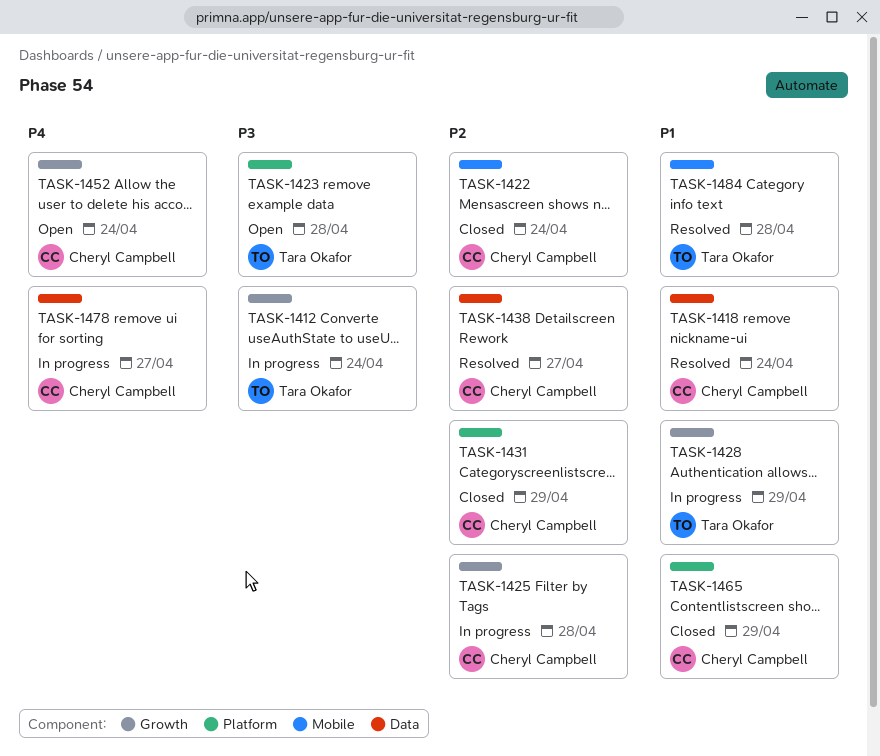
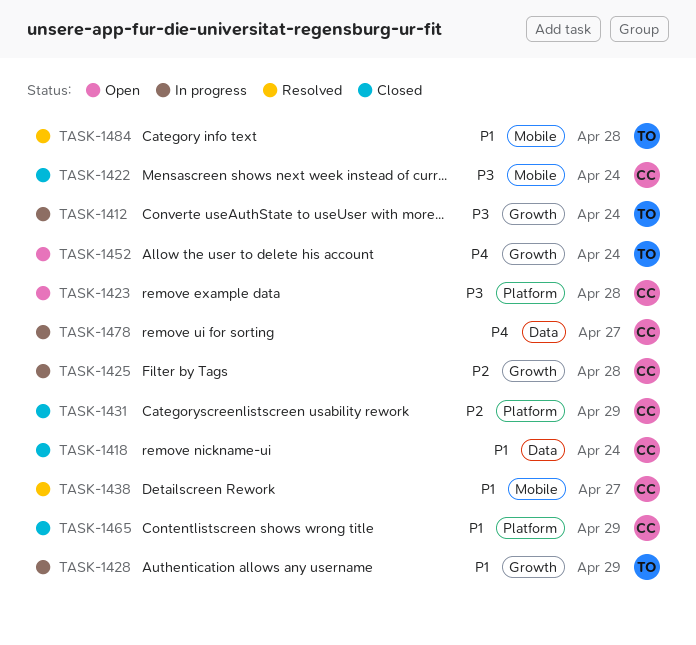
TASK-1418, status: Resolved -> Closed
TASK-1422, priority: P2 -> P3
TASK-1423, owner: Tara Okafor -> Cheryl Campbell
TASK-1438, priority: P2 -> P1
TASK-1438, label: Data -> Mobile
TASK-1452, owner: Cheryl Campbell -> Tara Okafor

